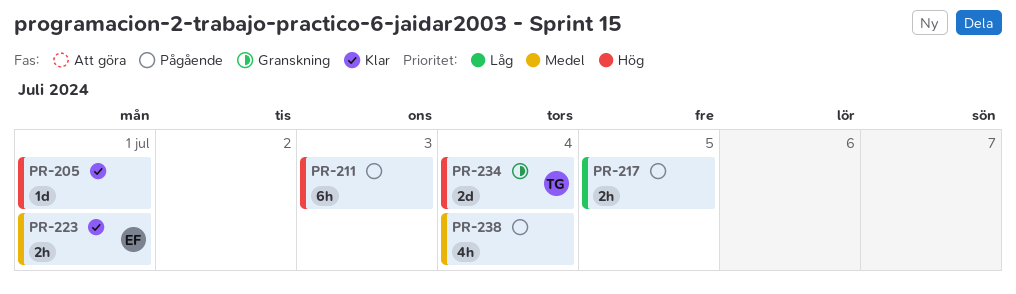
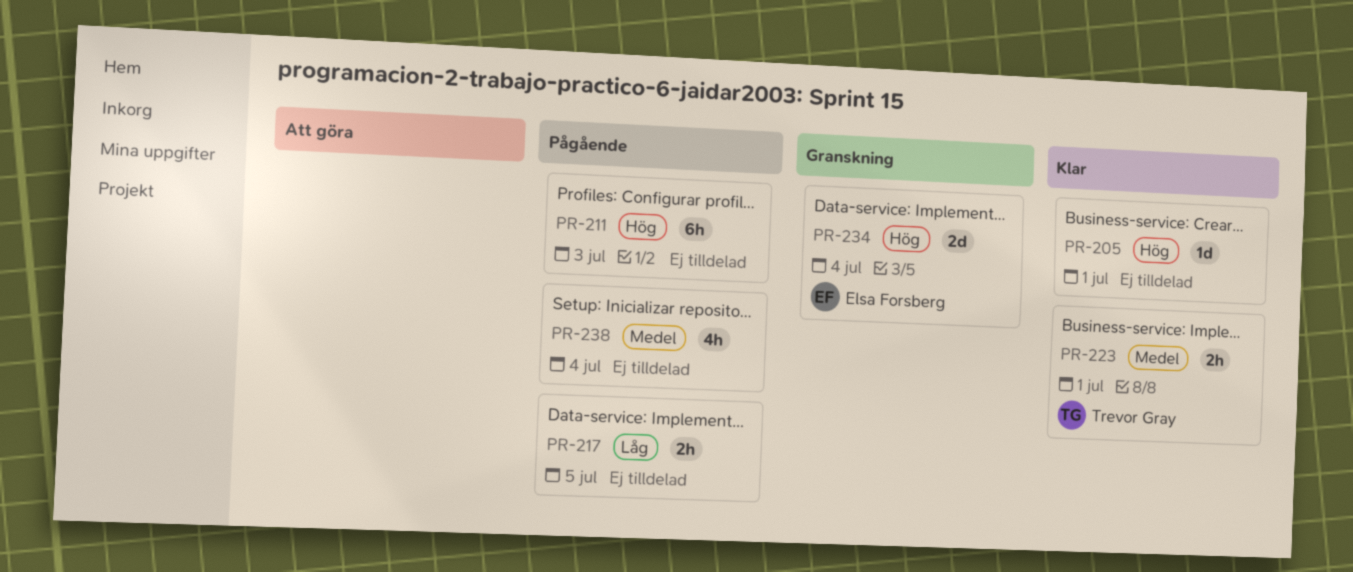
PR-223, owner: Elsa Forsberg -> Trevor Gray
PR-234, owner: Trevor Gray -> Elsa Forsberg

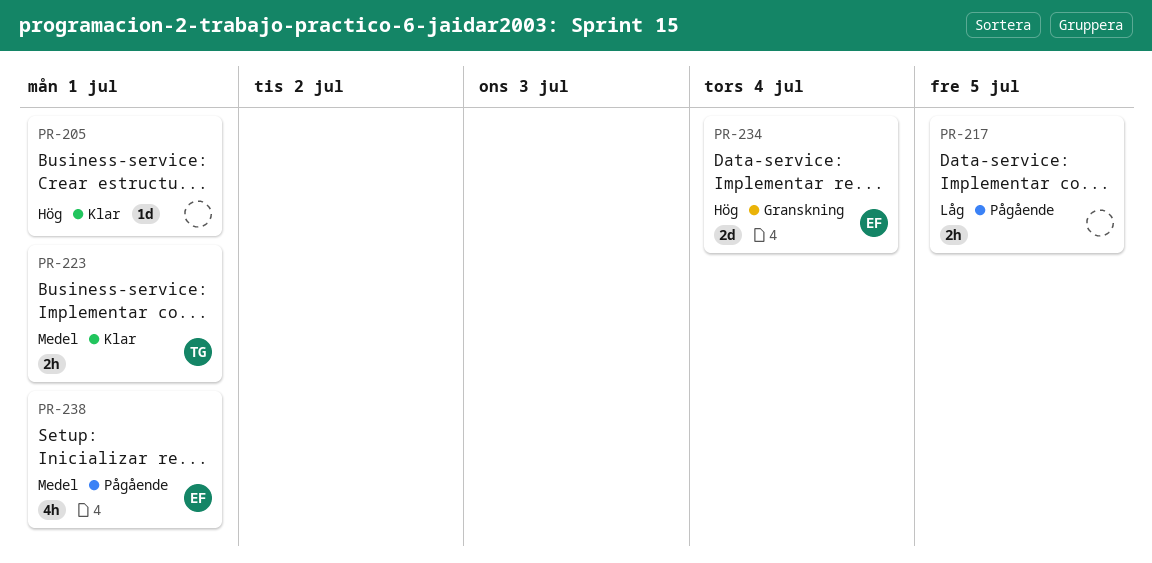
PR-211: present -> none
PR-238, owner: none -> Elsa Forsberg
PR-238, due: Jul 4 -> Jul 1

